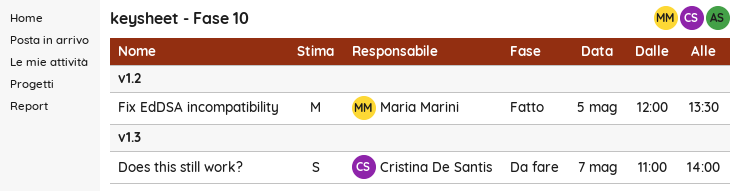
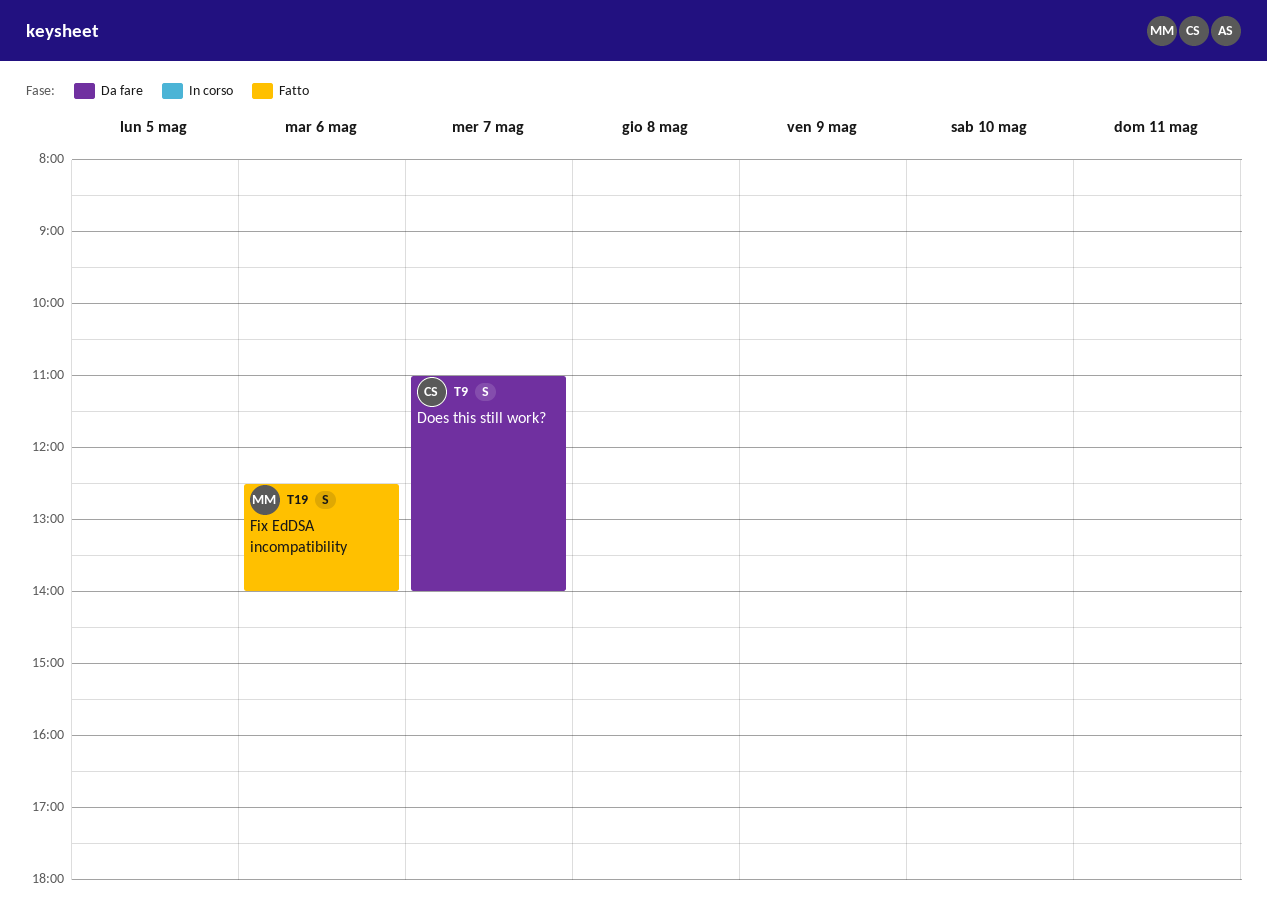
Fix EdDSA incompatibility, estimate: M -> S
Fix EdDSA incompatibility, day: May 5 -> May 6
Fix EdDSA incompatibility, begins: 12:00 -> 12:30
Fix EdDSA incompatibility, ends: 13:30 -> 14:00

